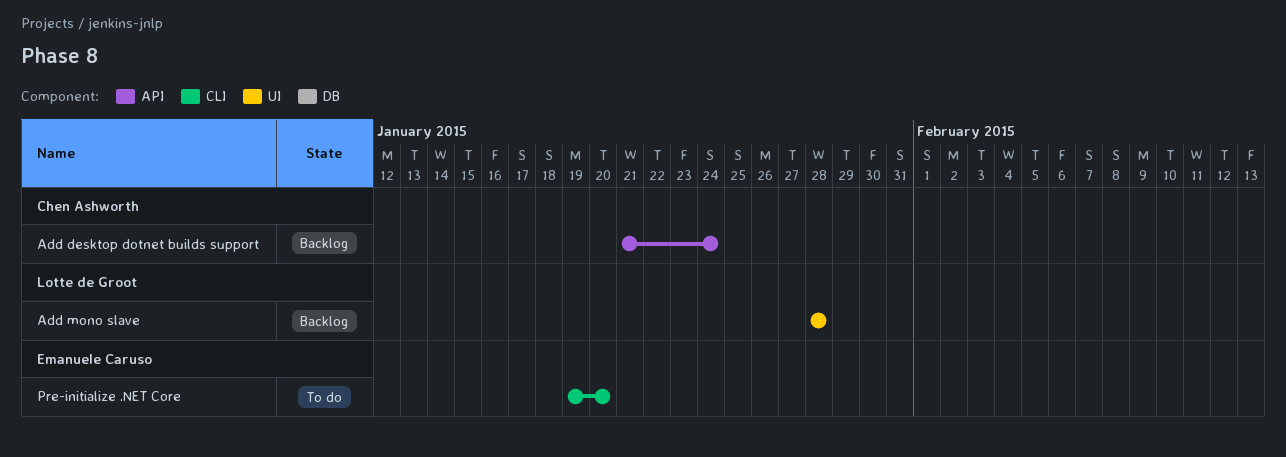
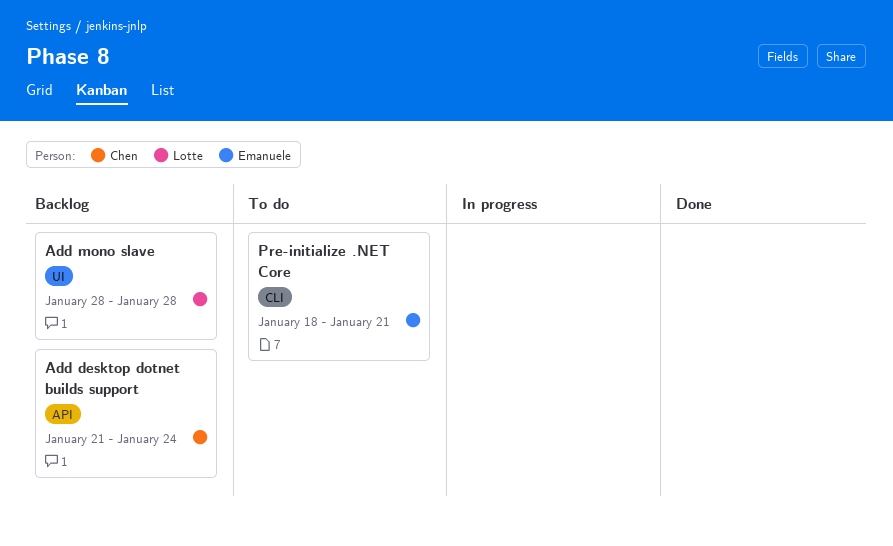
Pre-initialize .NET Core, start: Jan 19 -> Jan 18
Pre-initialize .NET Core, due: Jan 20 -> Jan 21

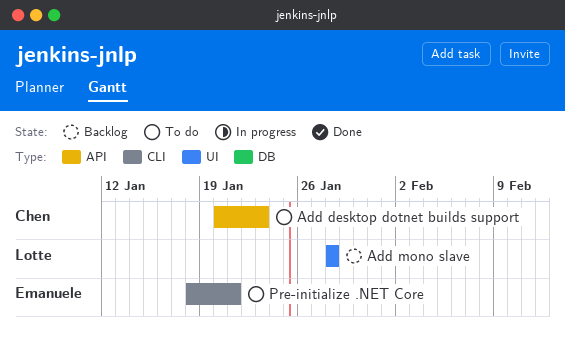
Add desktop dotnet builds support, status: Backlog -> To do
Add desktop dotnet builds support, start: Jan 21 -> Jan 20
Add desktop dotnet builds support, due: Jan 24 -> Jan 23

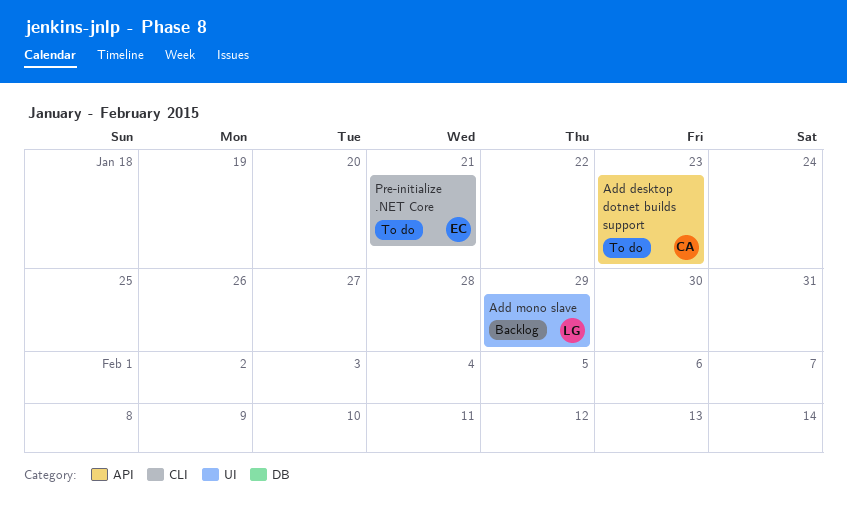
Add mono slave, due: Jan 28 -> Jan 29

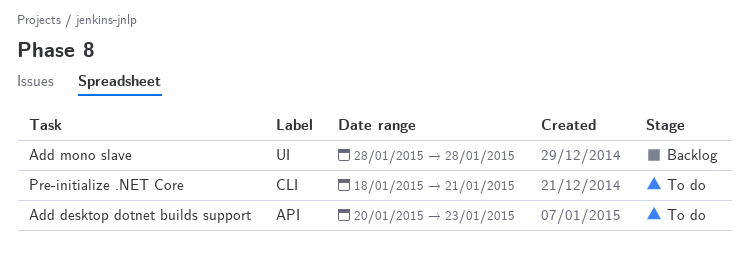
Add mono slave, due: Jan 29 -> Jan 28

